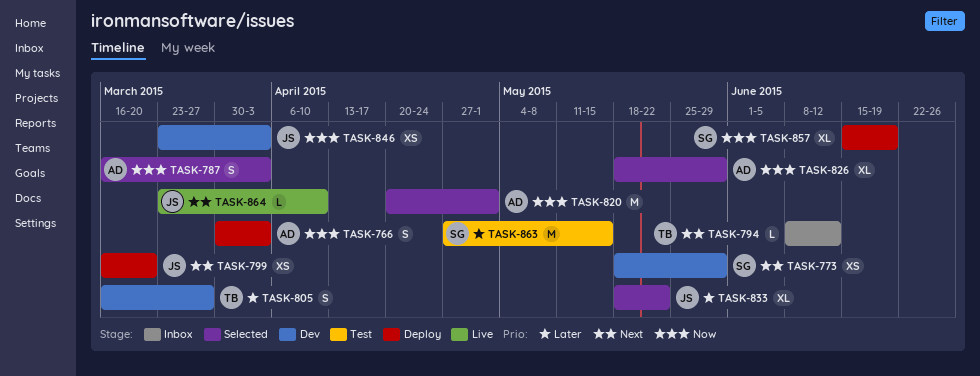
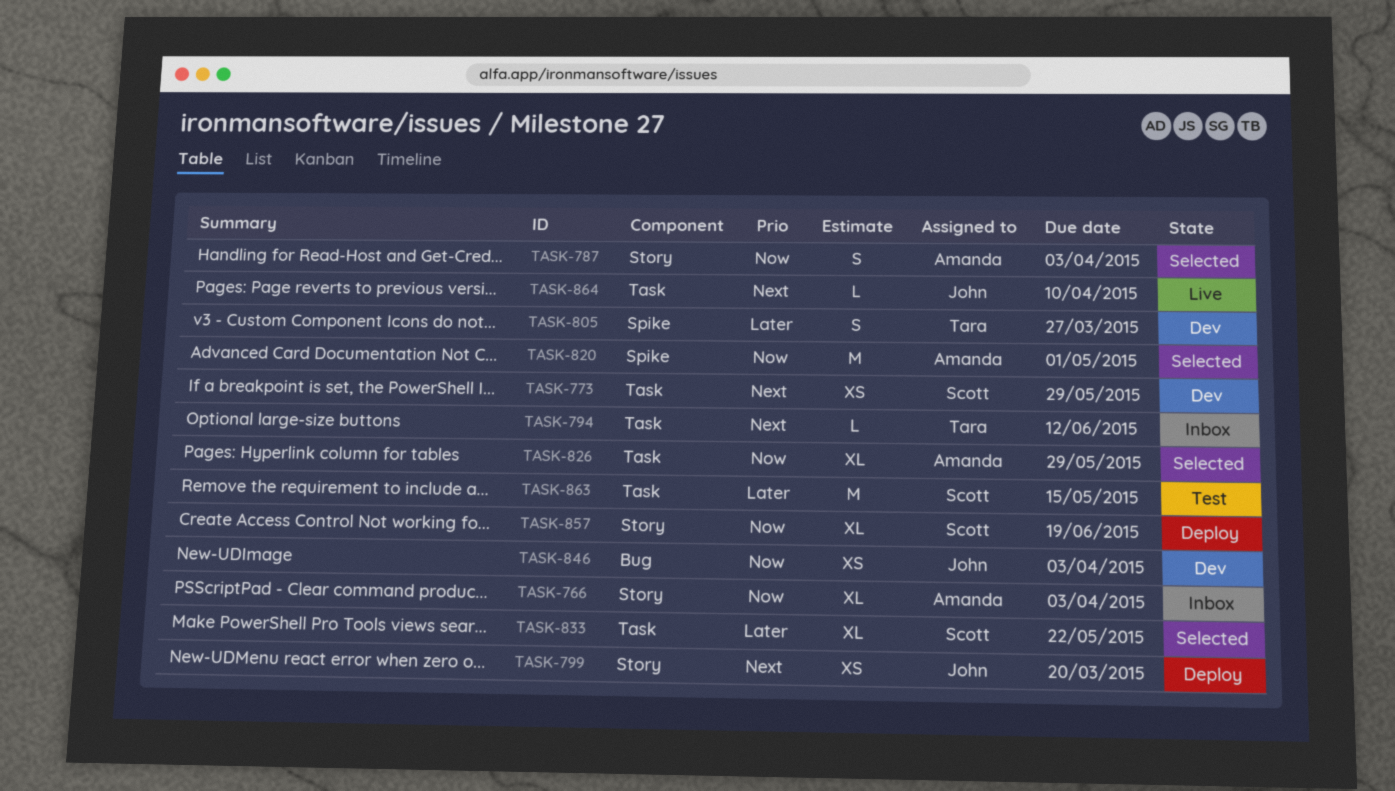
TASK-766, status: Deploy -> Inbox
TASK-766, estimate: S -> XL
TASK-833, owner: John -> Scott

